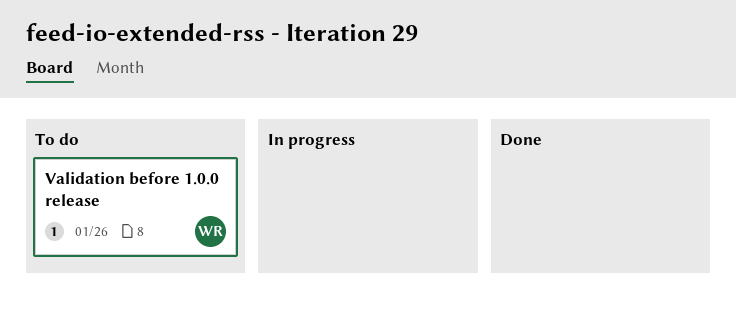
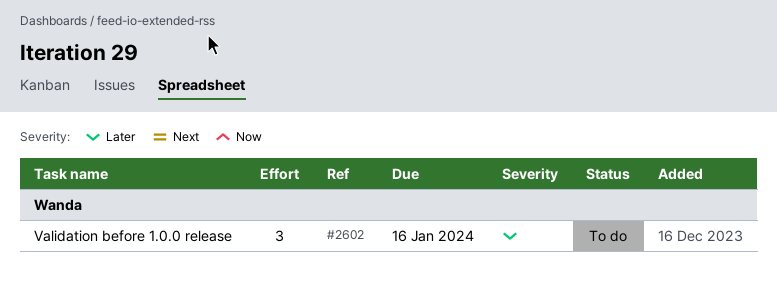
Validation before 1.0.0 release, estimate: 1 -> 3
Validation before 1.0.0 release, due: Jan 26 -> Jan 16

